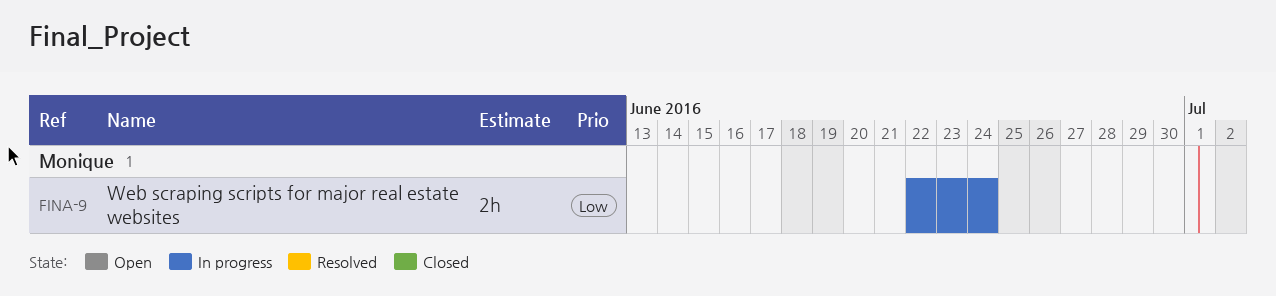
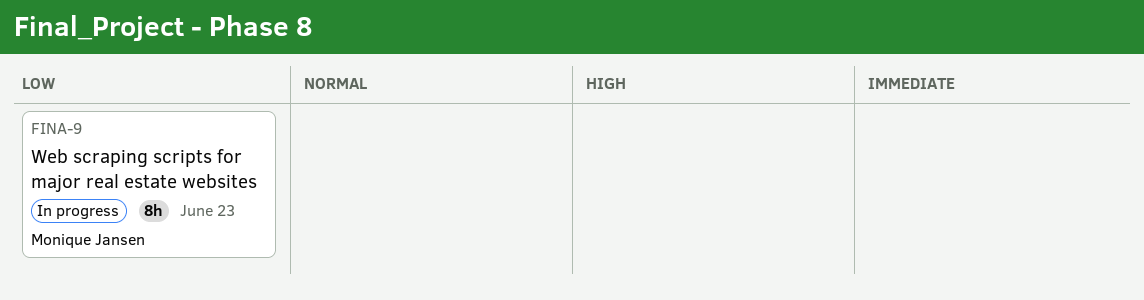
FINA-9, estimate: 2h -> 8h
FINA-9, due: Jun 24 -> Jun 23

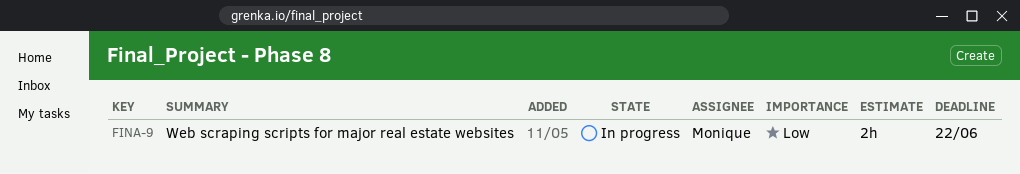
FINA-9, estimate: 8h -> 2h
FINA-9, due: Jun 23 -> Jun 22

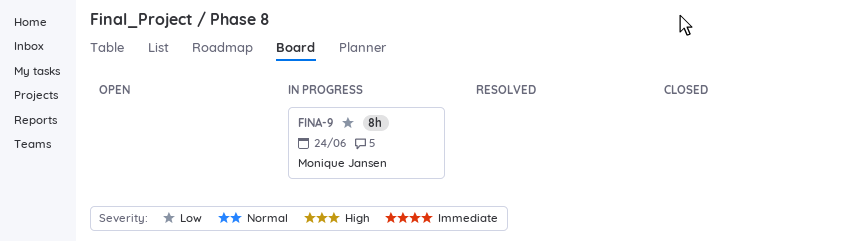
FINA-9, estimate: 2h -> 8h
FINA-9, due: Jun 22 -> Jun 24

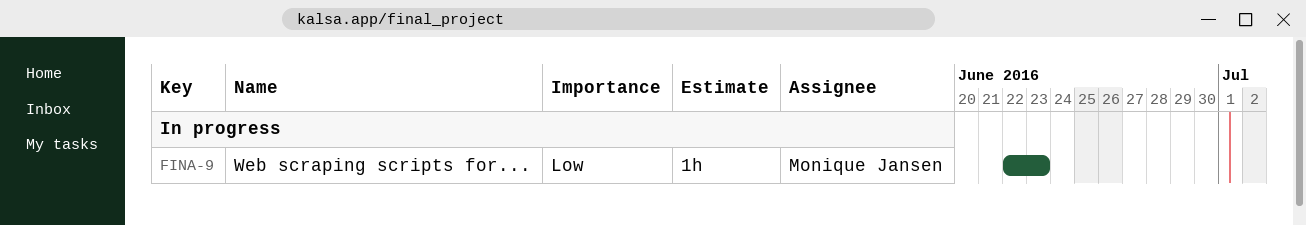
FINA-9, estimate: 8h -> 1h
FINA-9, due: Jun 24 -> Jun 23

